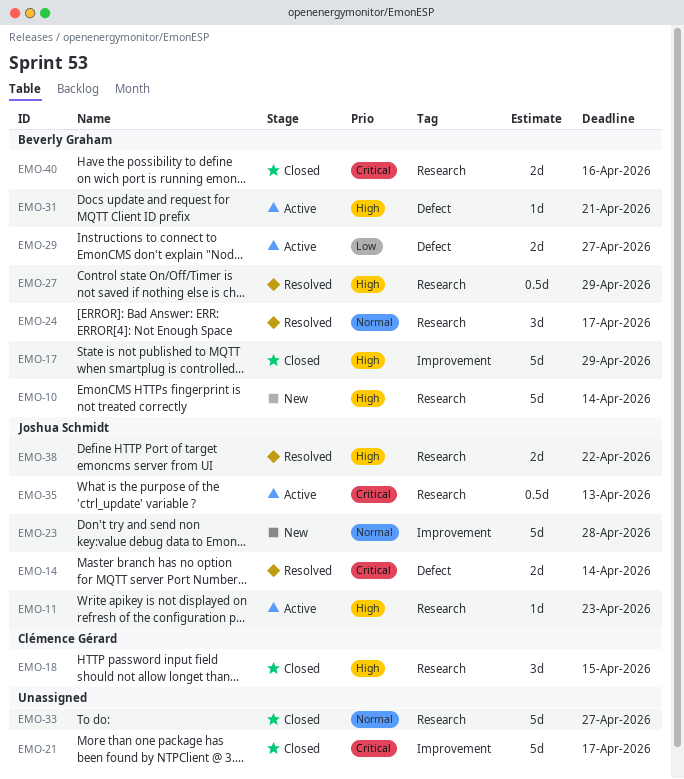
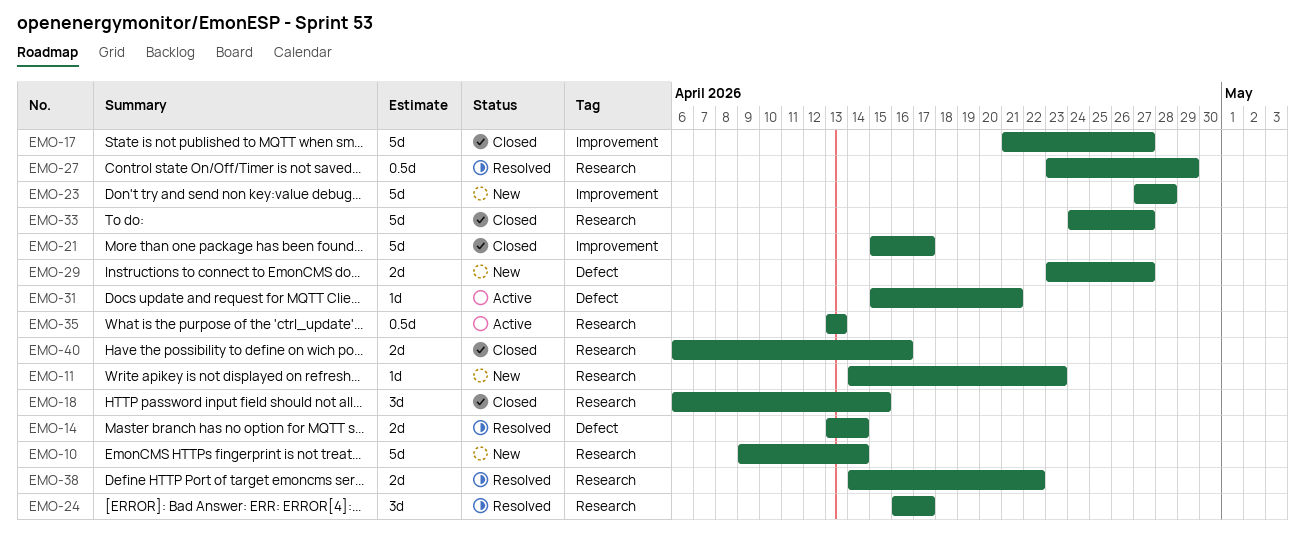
EMO-11, status: Active -> New
EMO-17, due: Apr 29 -> Apr 27
EMO-29, status: Active -> New

